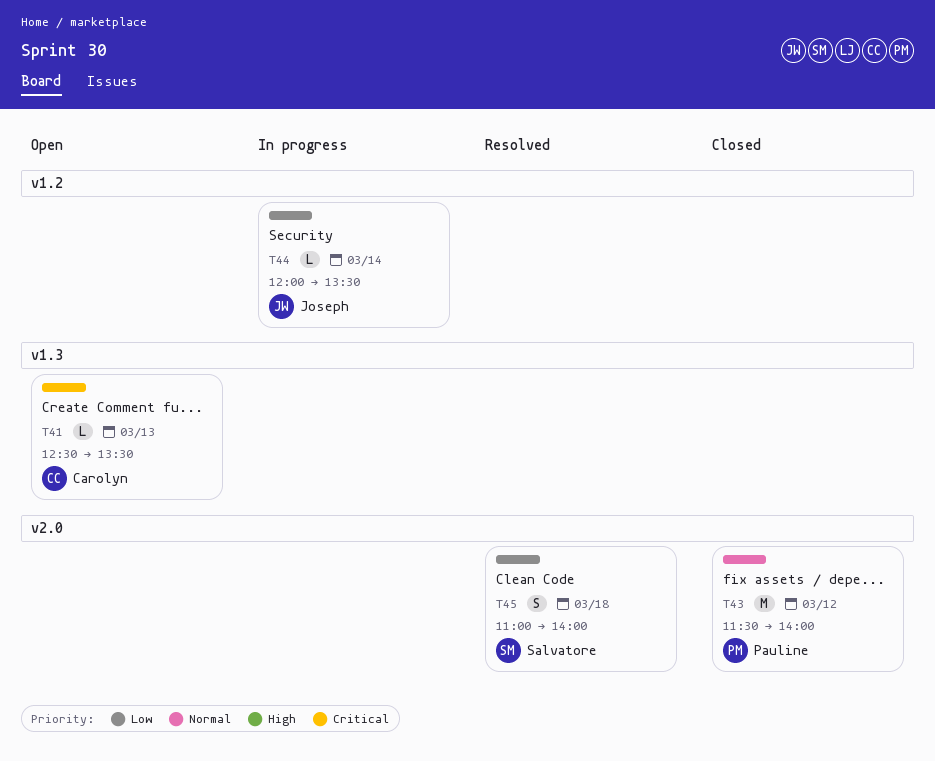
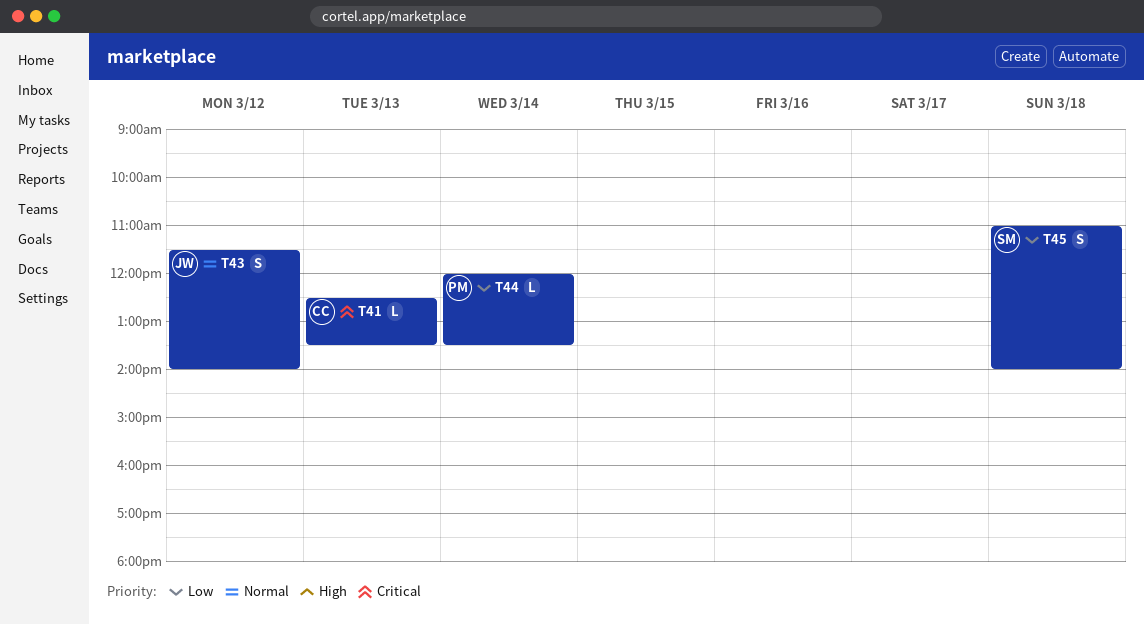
T43, owner: Pauline -> Joseph
T43, estimate: M -> S
T44, owner: Joseph -> Pauline

